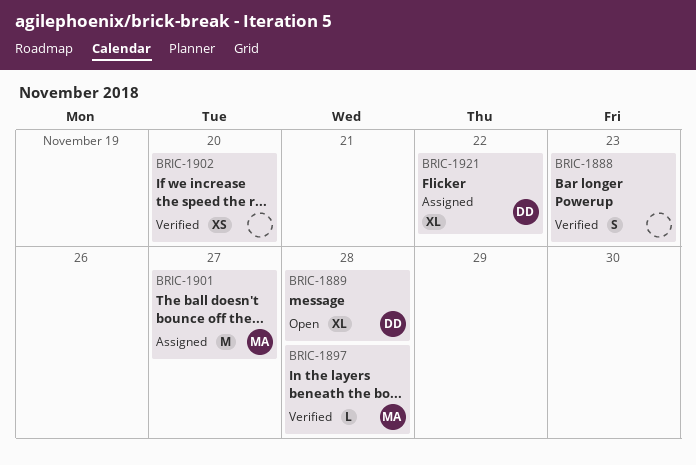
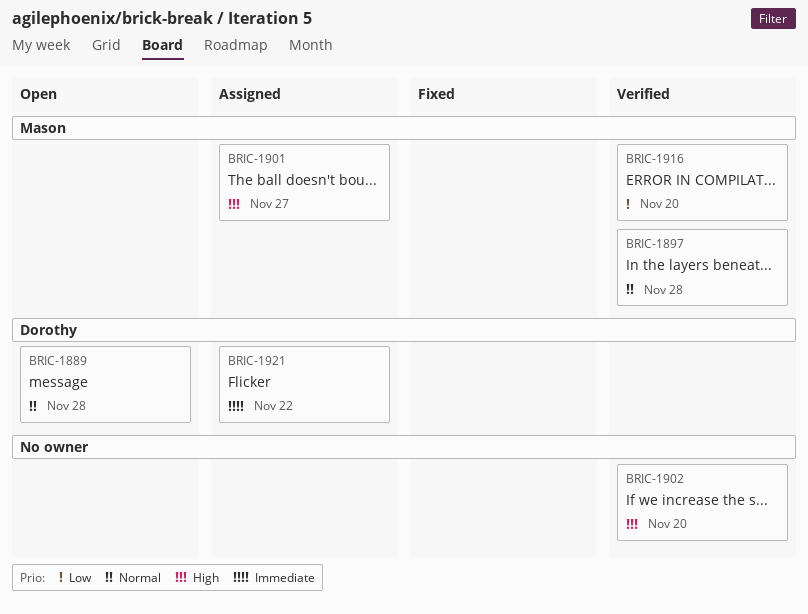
BRIC-1888: present -> none
BRIC-1916: none -> present

